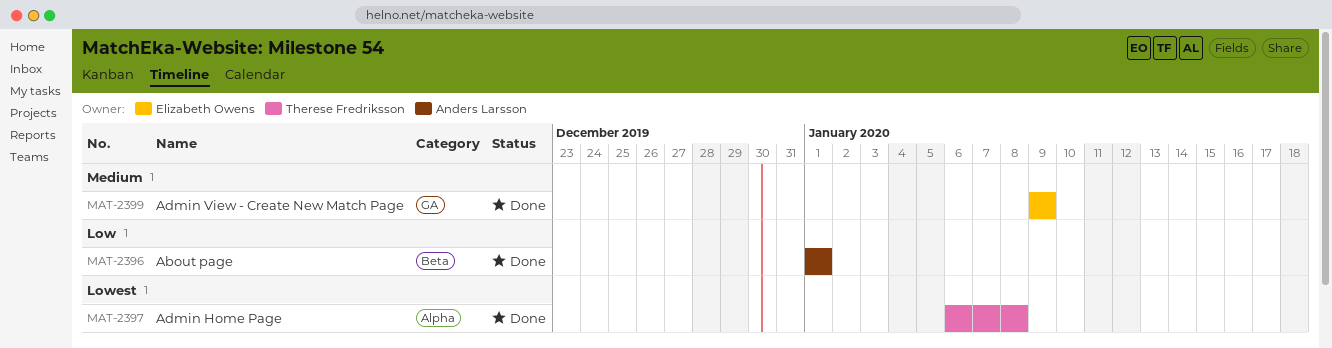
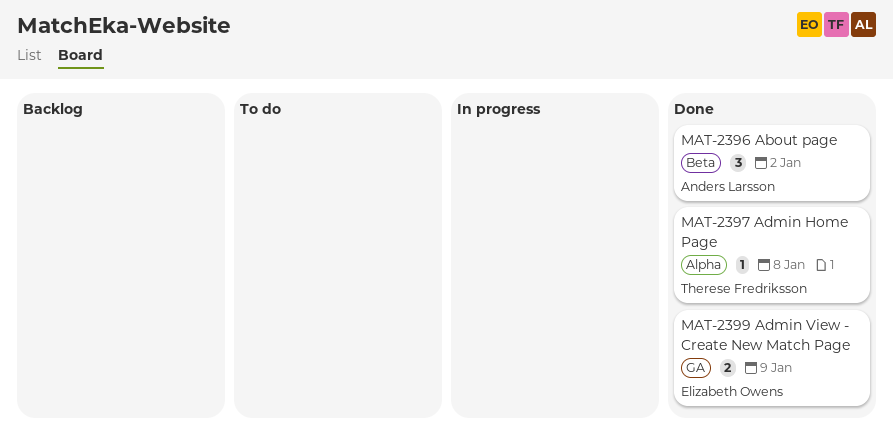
MAT-2396, due: Jan 1 -> Jan 2

